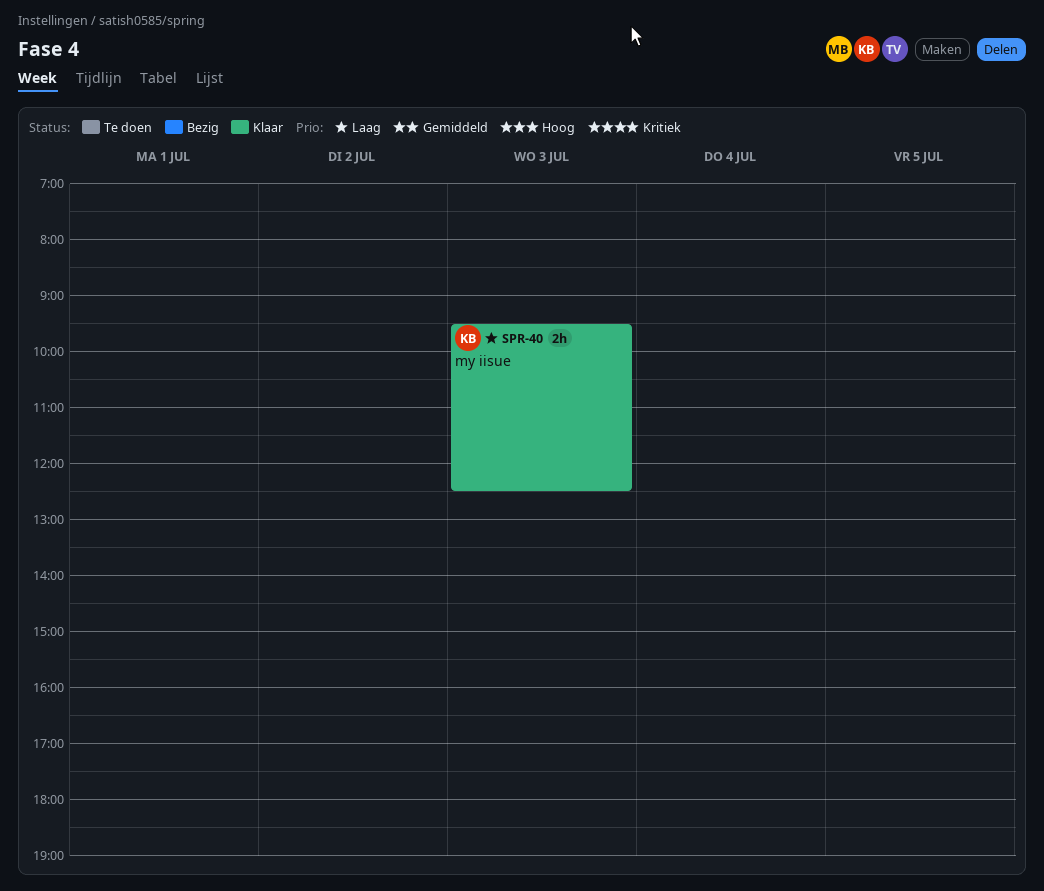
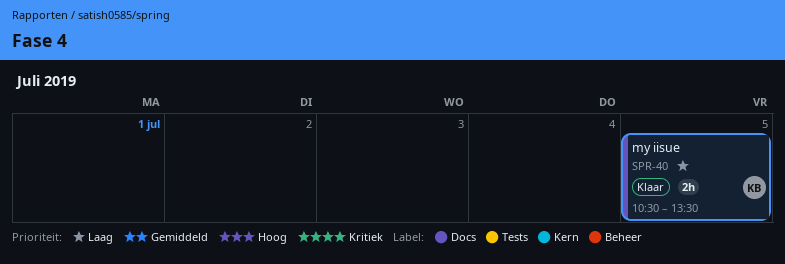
SPR-40, day: Jul 3 -> Jul 5
SPR-40, begins: 09:30 -> 10:30
SPR-40, ends: 12:30 -> 13:30

